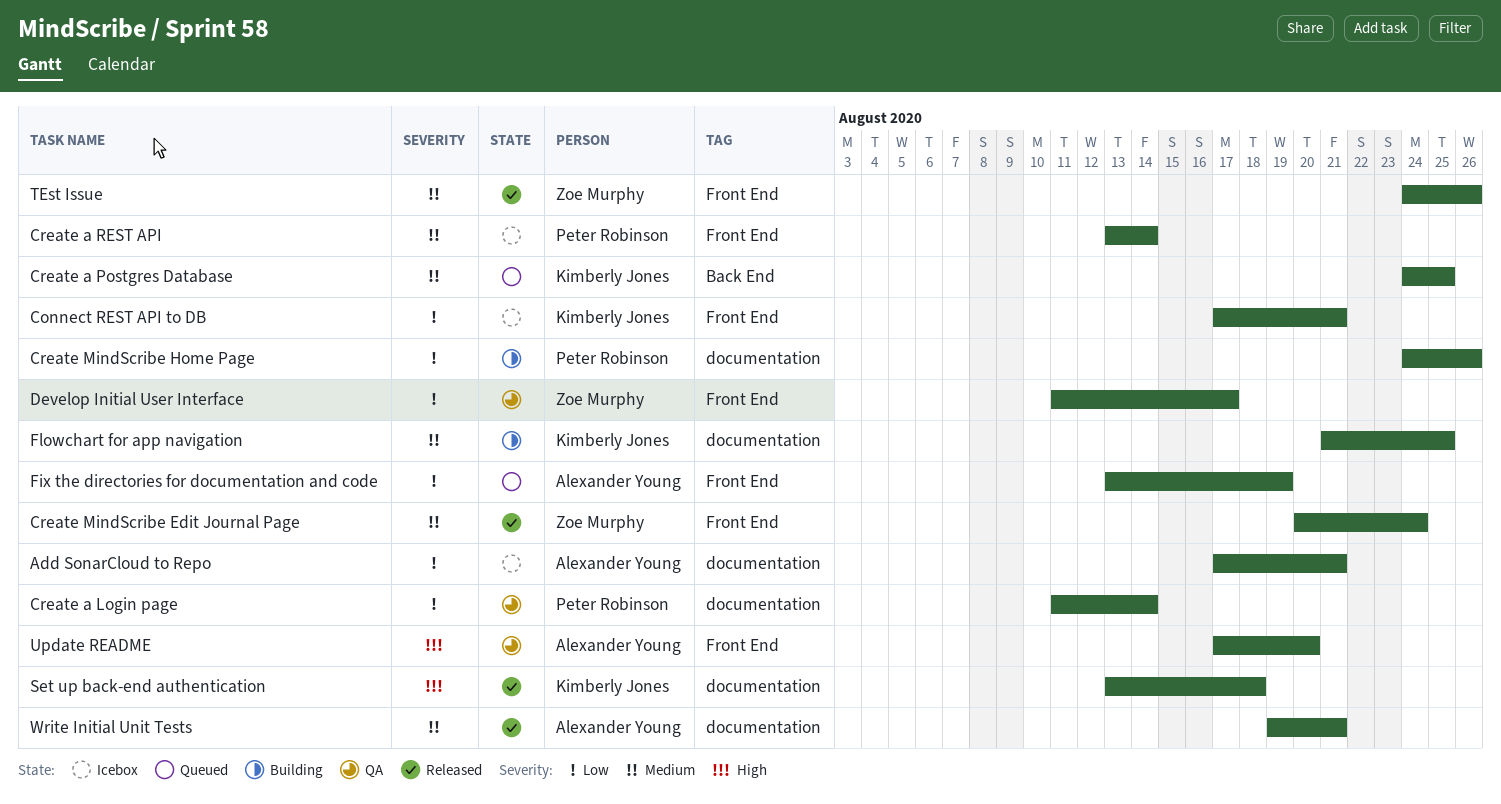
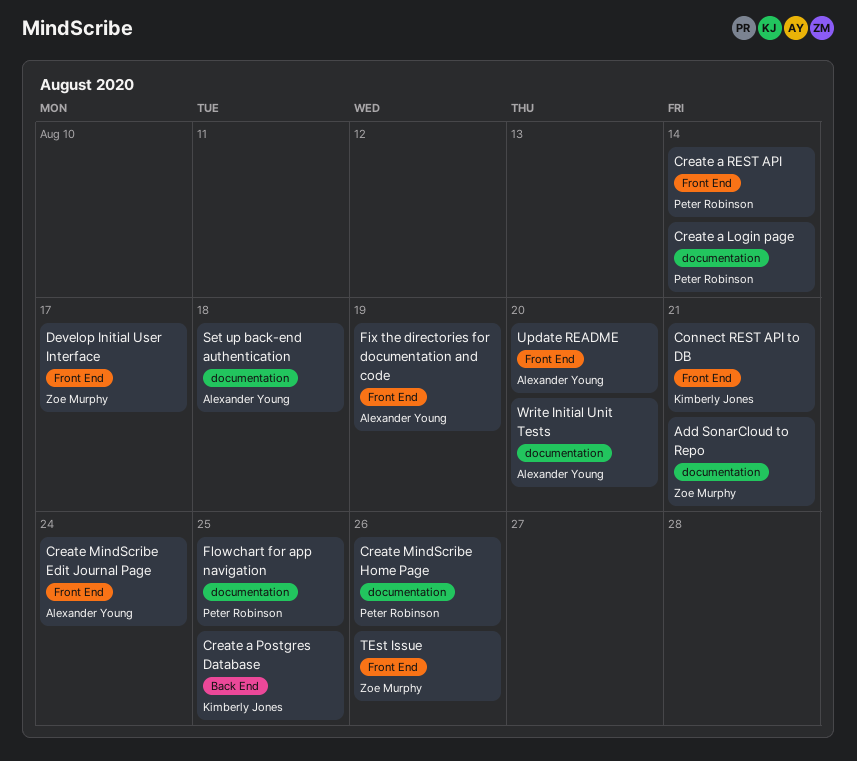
Add SonarCloud to Repo, owner: Alexander Young -> Zoe Murphy
Create MindScribe Edit Journal Page, owner: Zoe Murphy -> Alexander Young
Flowchart for app navigation, owner: Kimberly Jones -> Peter Robinson
Set up back-end authentication, owner: Kimberly Jones -> Alexander Young
Write Initial Unit Tests, due: Aug 21 -> Aug 20

